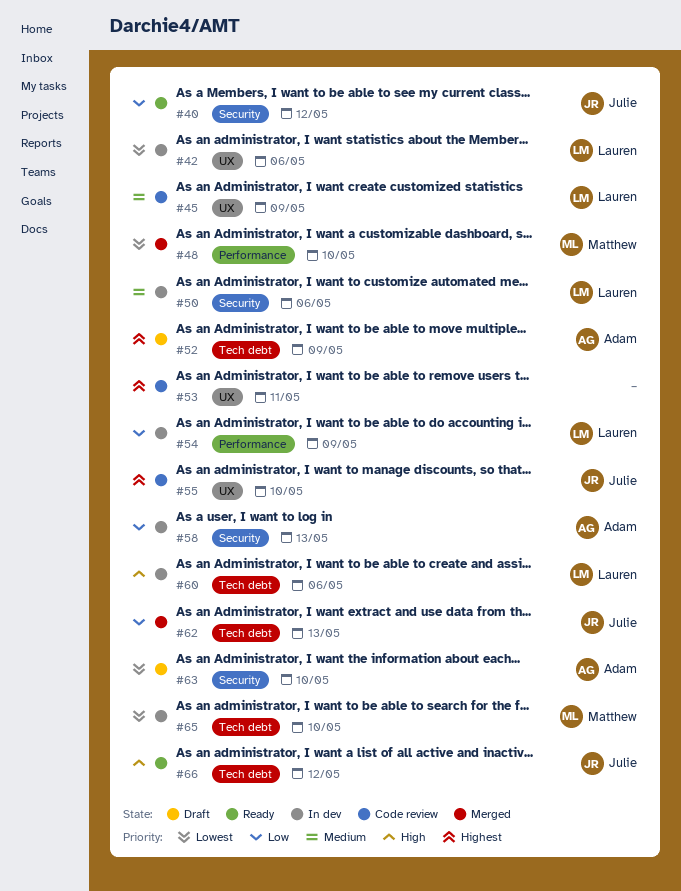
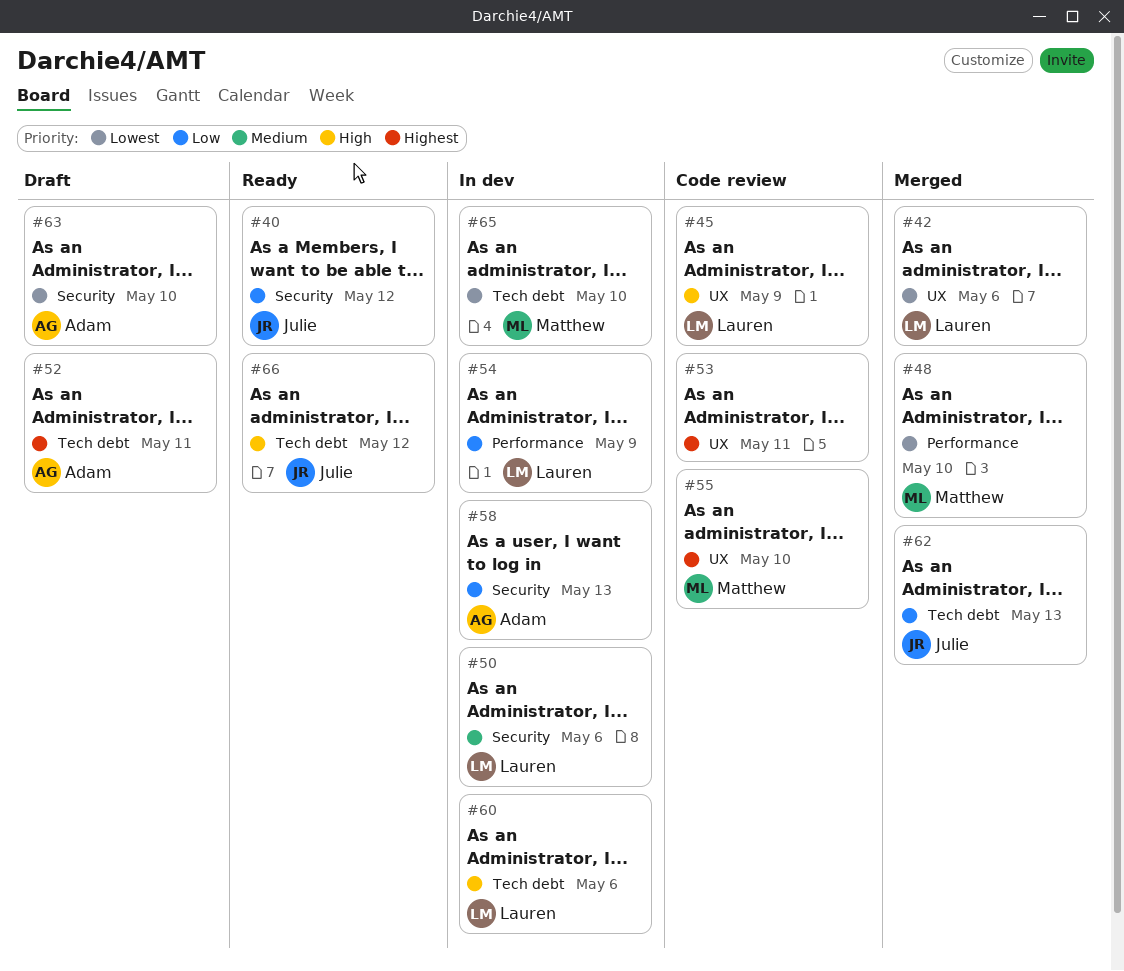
#42, status: In dev -> Merged
#45, priority: Medium -> High
#52, due: May 9 -> May 11
#55, owner: Julie -> Matthew

